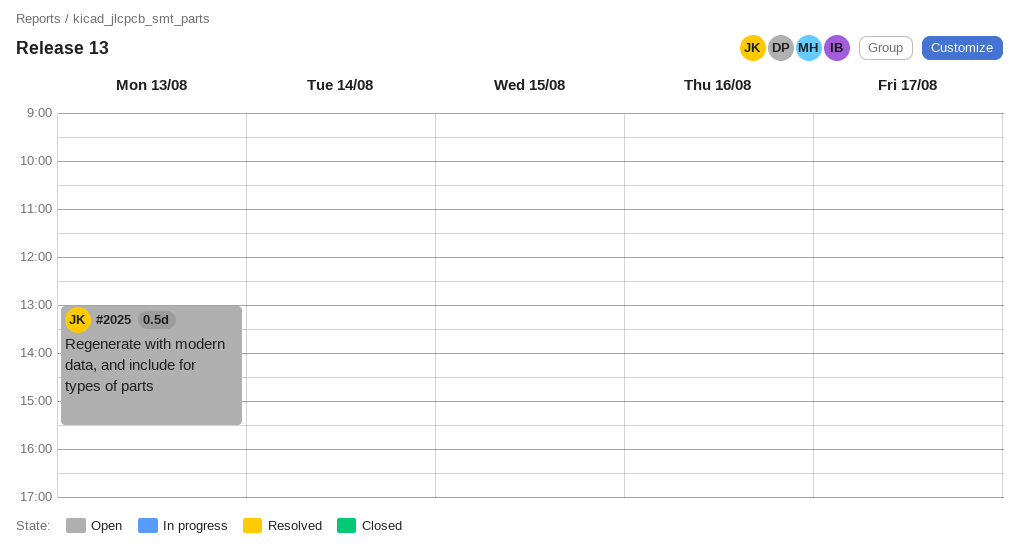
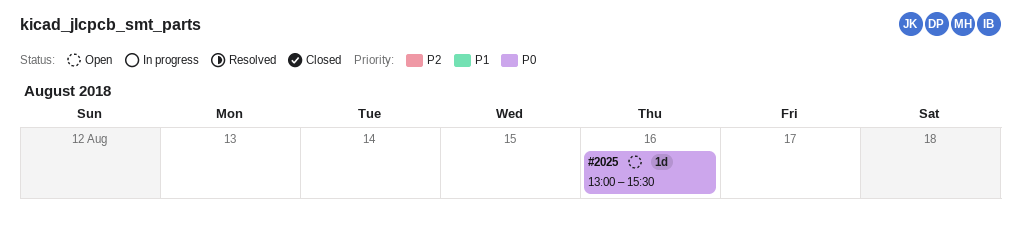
#2025, estimate: 0.5d -> 1d
#2025, day: Aug 13 -> Aug 16

